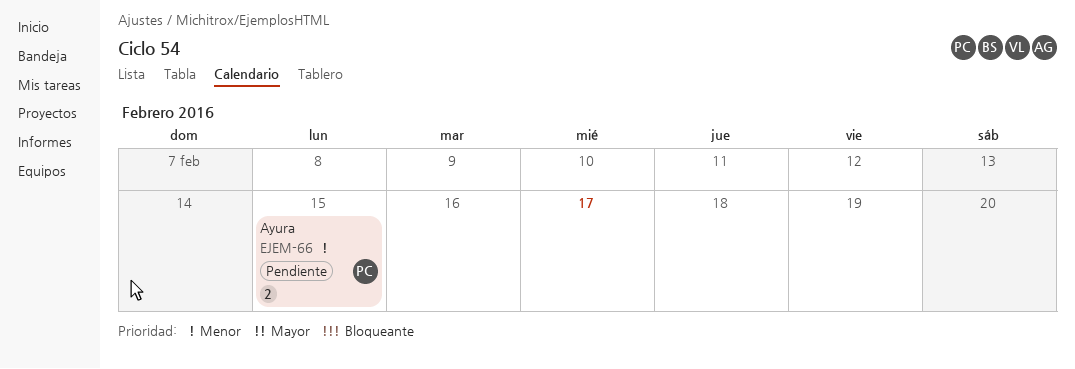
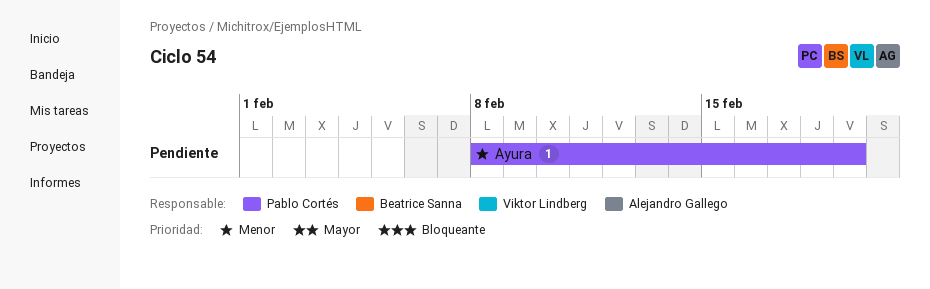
Ayura, estimate: 2 -> 1
Ayura, due: Feb 15 -> Feb 19

